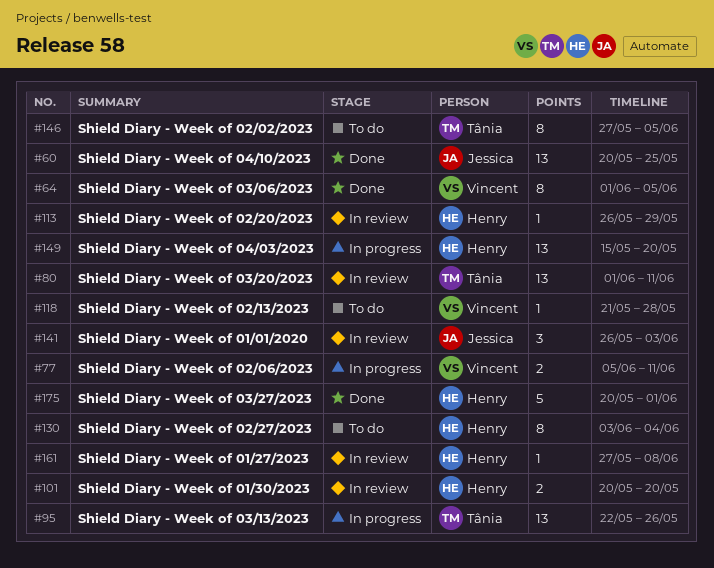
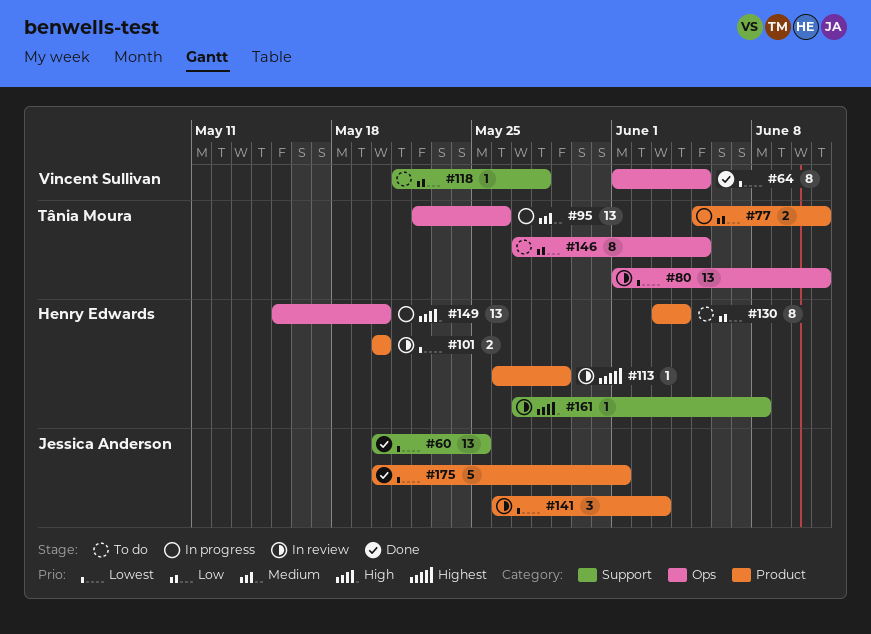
#77, owner: Vincent Sullivan -> Tânia Moura
#175, owner: Henry Edwards -> Jessica Anderson

